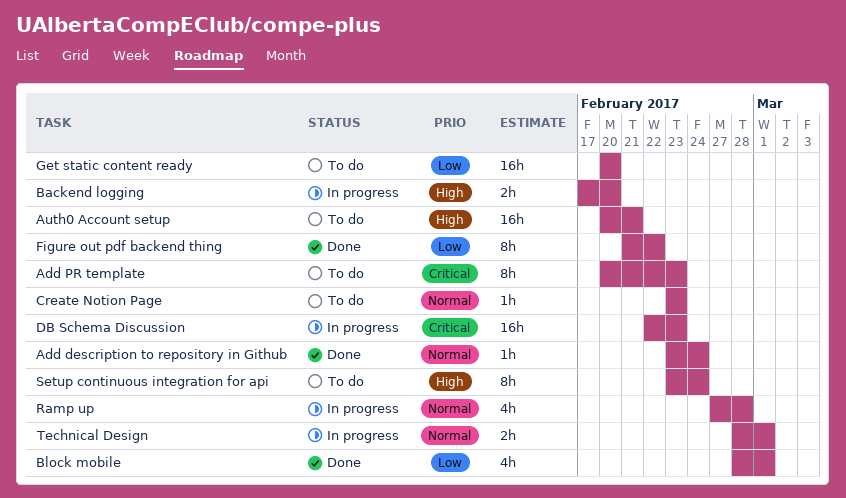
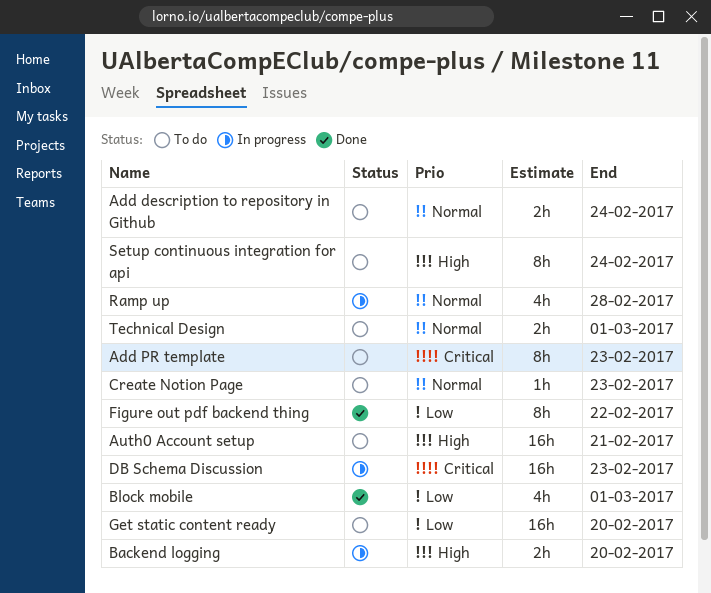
Add description to repository in Github, status: Done -> To do
Add description to repository in Github, estimate: 1h -> 2h
Technical Design, status: In progress -> To do

